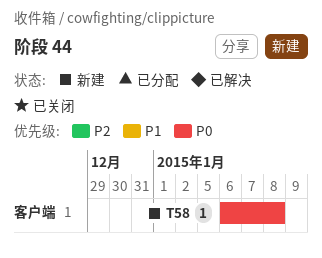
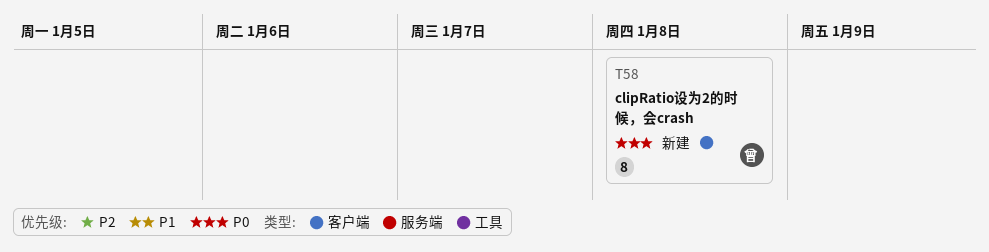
T58, estimate: 1 -> 8

